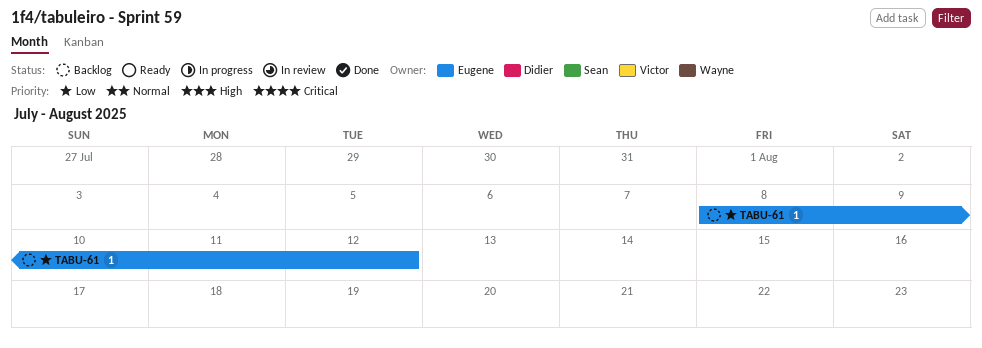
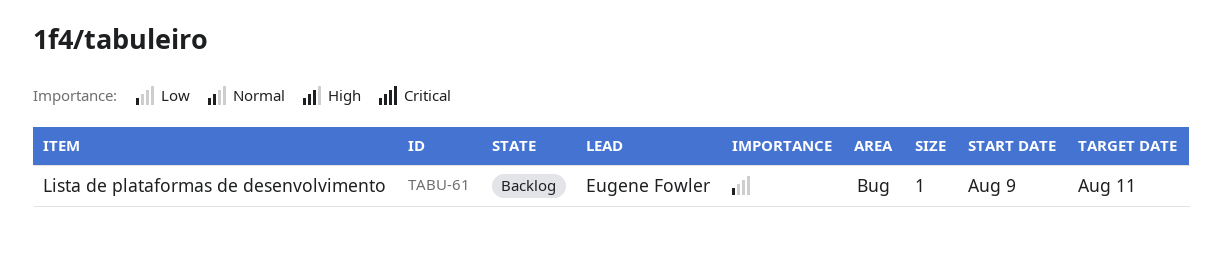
TABU-61, start: Aug 8 -> Aug 9
TABU-61, due: Aug 12 -> Aug 11

